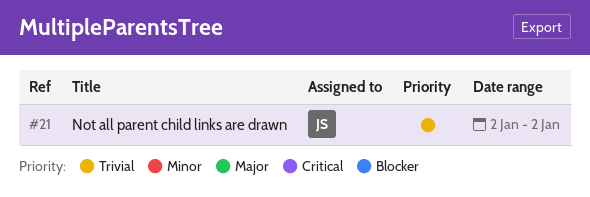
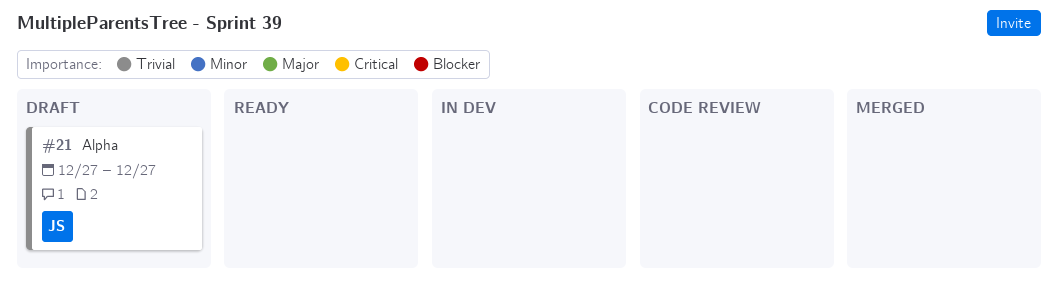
#21, start: Jan 2 -> Dec 27
#21, due: Jan 2 -> Dec 27

